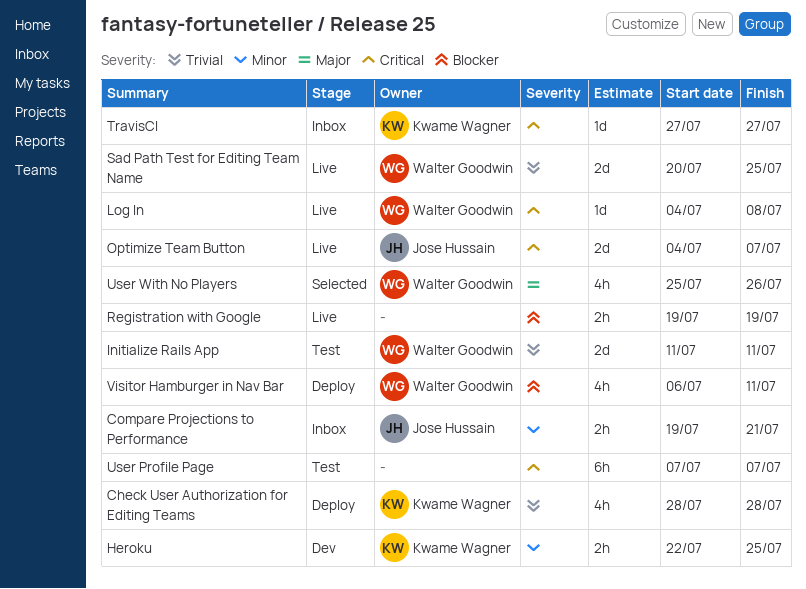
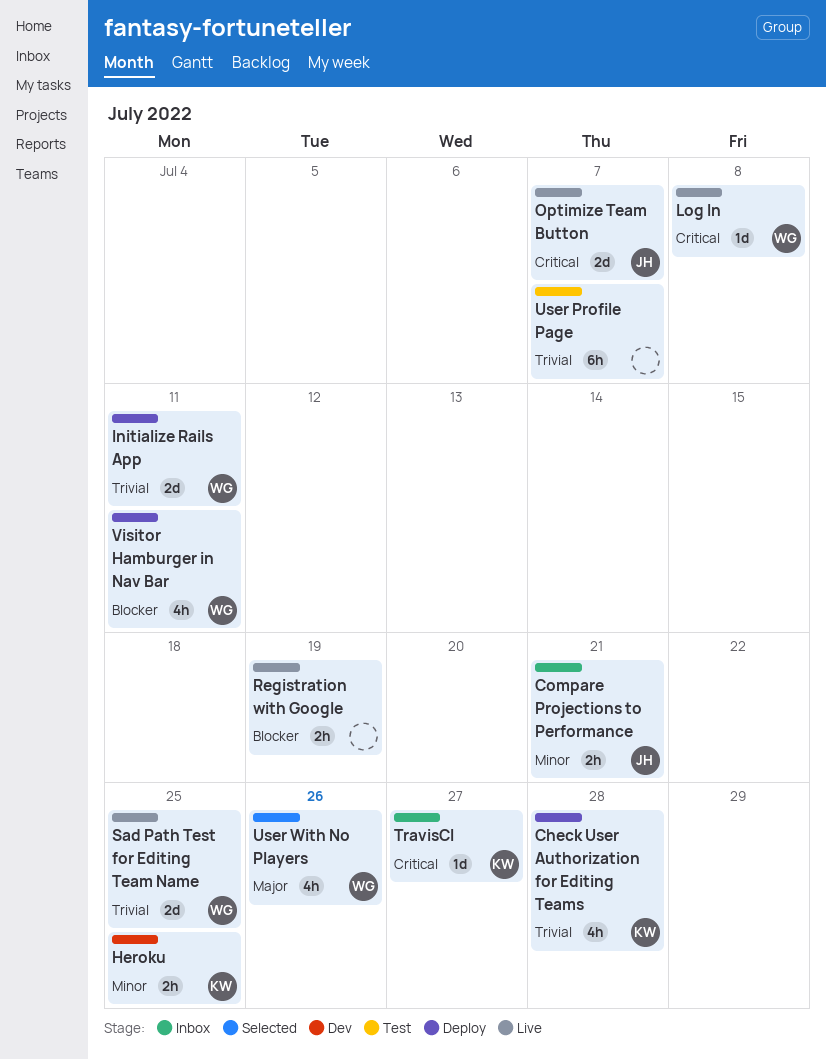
Initialize Rails App, status: Test -> Deploy
User Profile Page, priority: Critical -> Trivial

